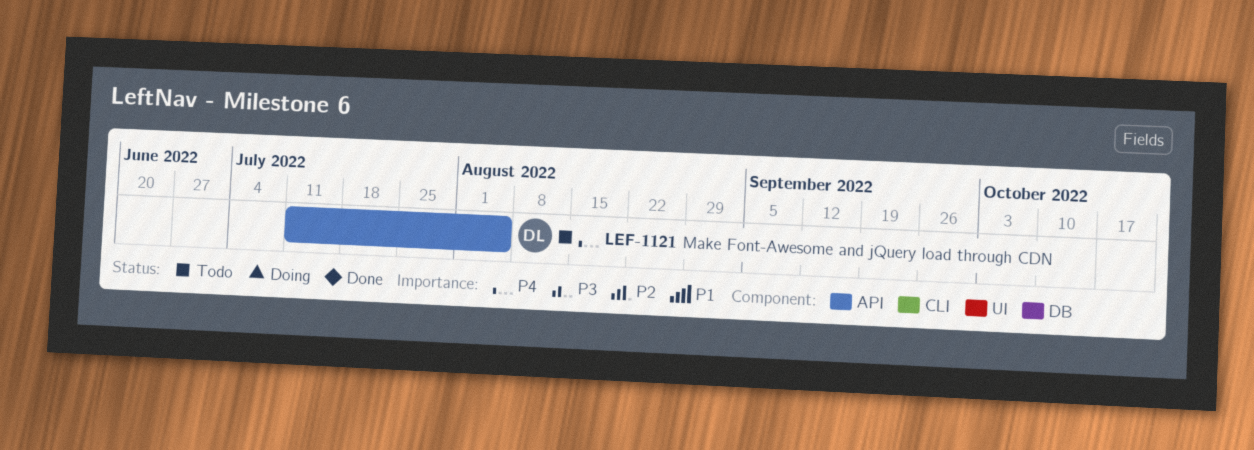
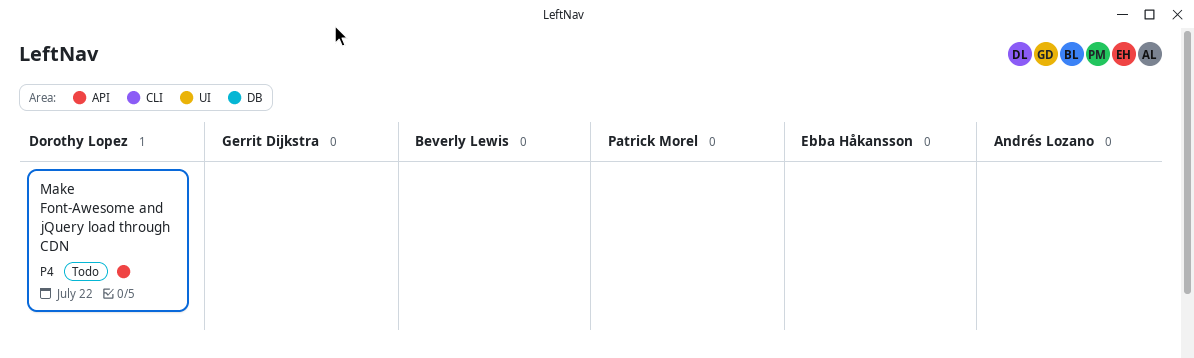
Make Font-Awesome and jQuery load through CDN, due: Aug 5 -> Jul 22

